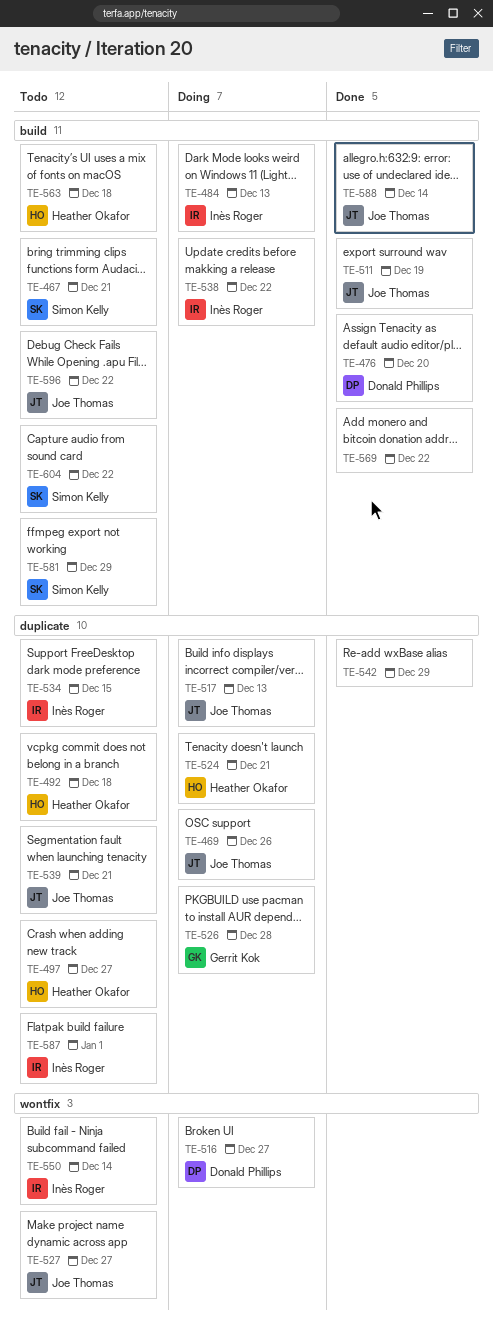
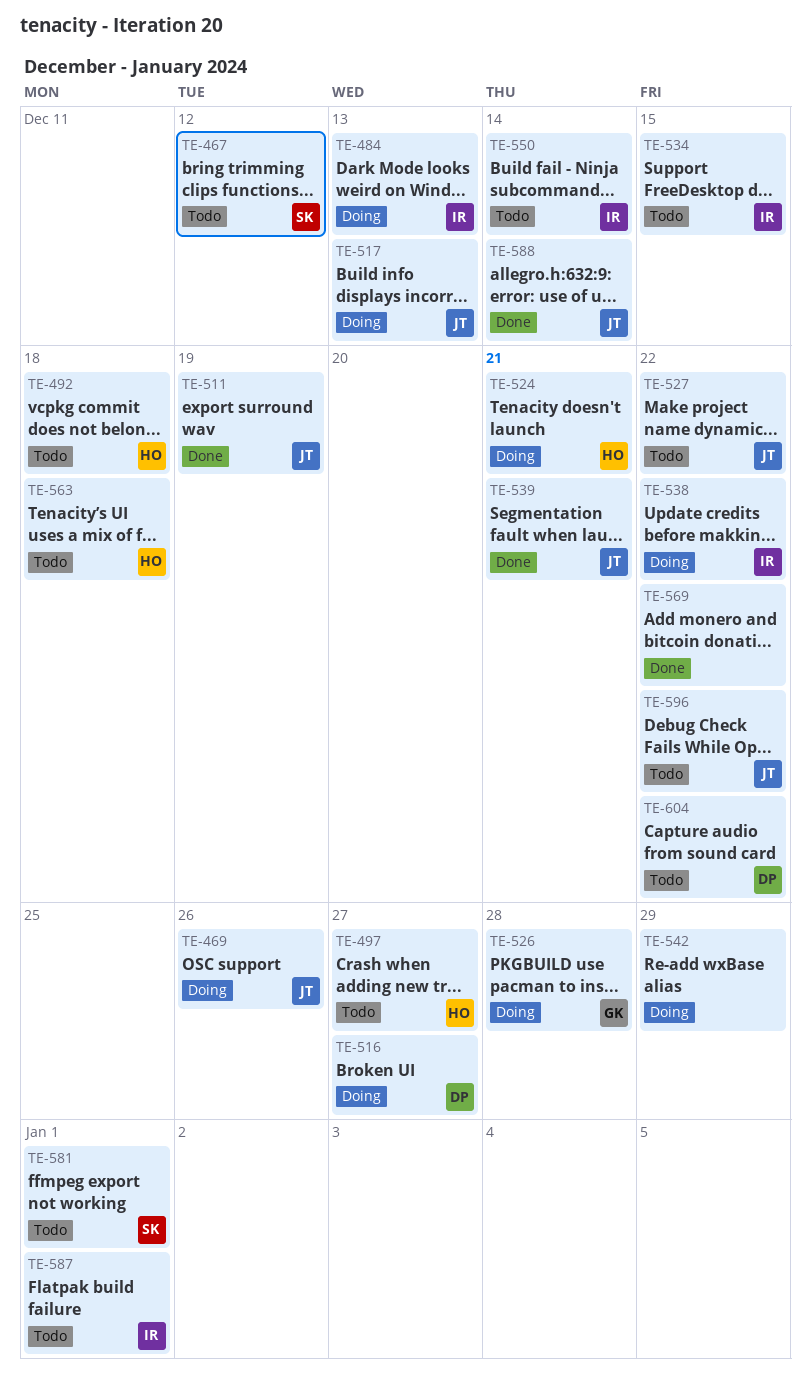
TE-467, due: Dec 21 -> Dec 12
TE-476: present -> none
TE-527, due: Dec 27 -> Dec 22
TE-539, status: Todo -> Done
TE-542, status: Done -> Doing
TE-581, due: Dec 29 -> Jan 1
TE-604, owner: Simon Kelly -> Donald Phillips

